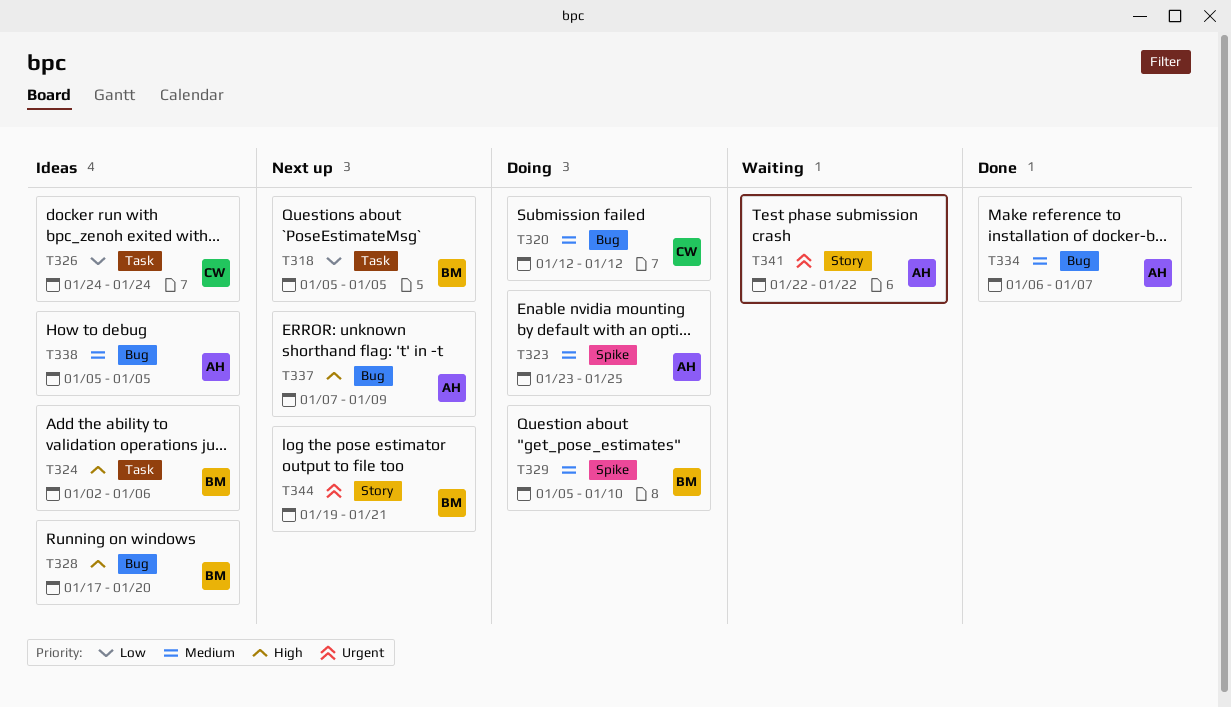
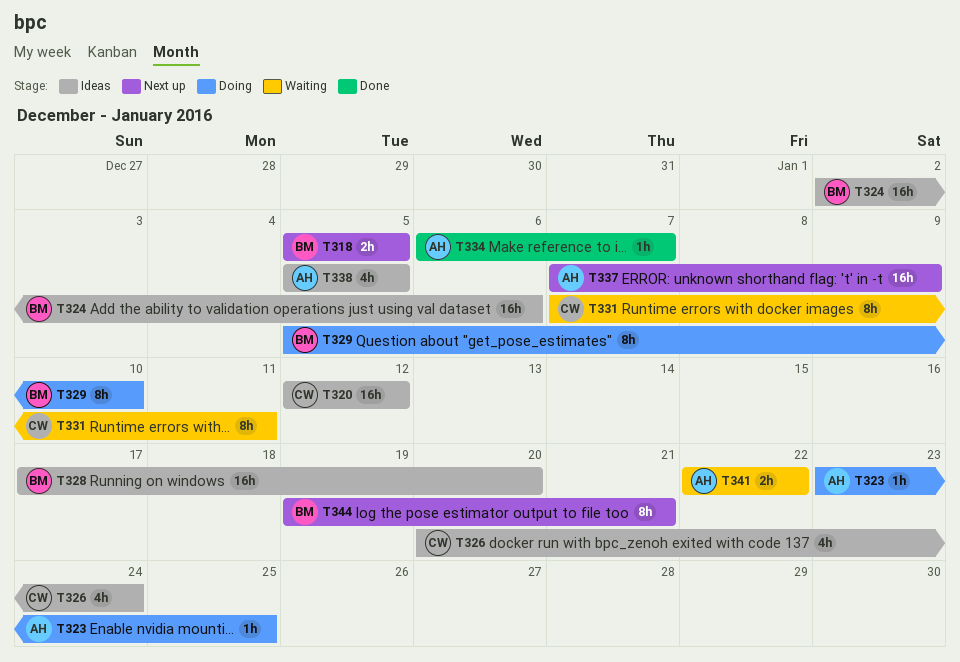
T320, status: Doing -> Ideas
T326, start: Jan 24 -> Jan 20
T331: none -> present

